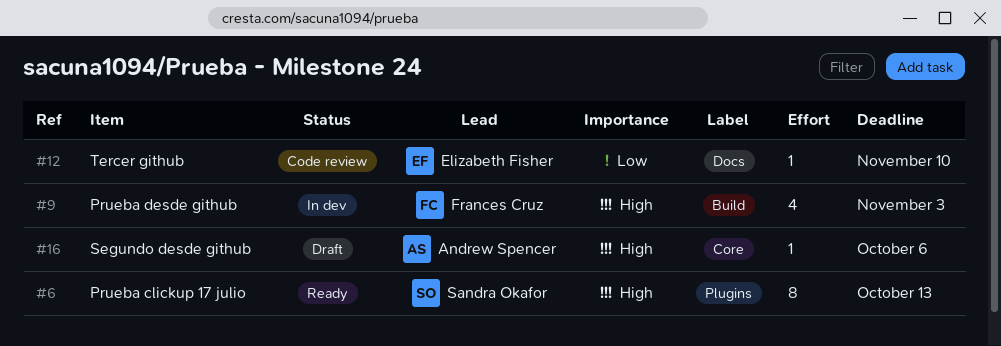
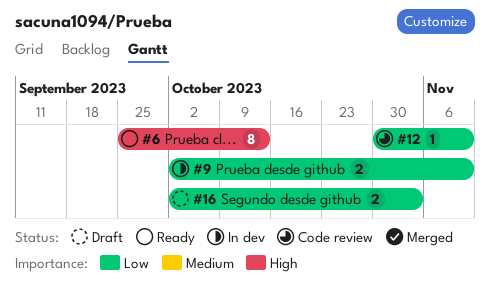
#9, priority: High -> Low
#9, estimate: 4 -> 2
#9, due: Nov 3 -> Nov 10
#16, priority: High -> Low
#16, estimate: 1 -> 2
#16, due: Oct 6 -> Nov 3

